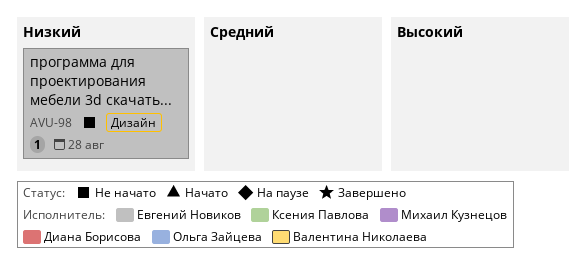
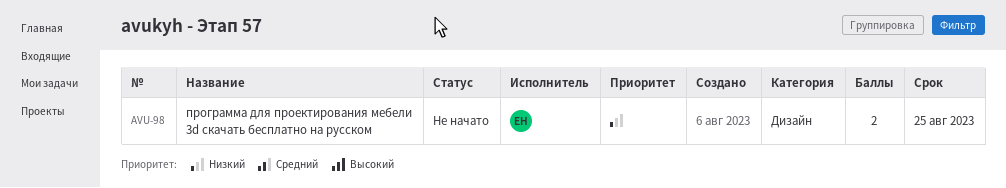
AVU-98, estimate: 1 -> 2
AVU-98, due: Aug 28 -> Aug 25

